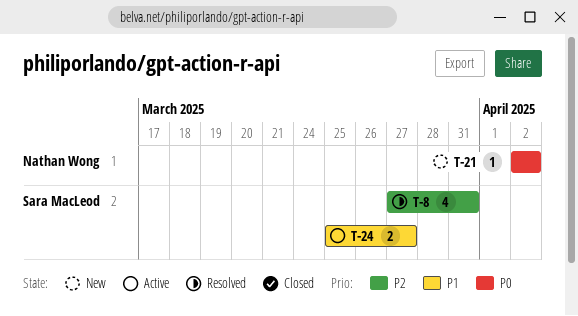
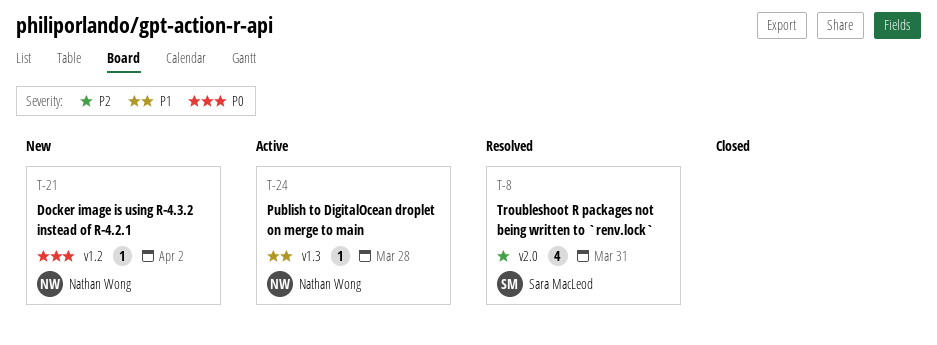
T-24, owner: Sara MacLeod -> Nathan Wong
T-24, estimate: 2 -> 1
T-24, due: Mar 27 -> Mar 28

